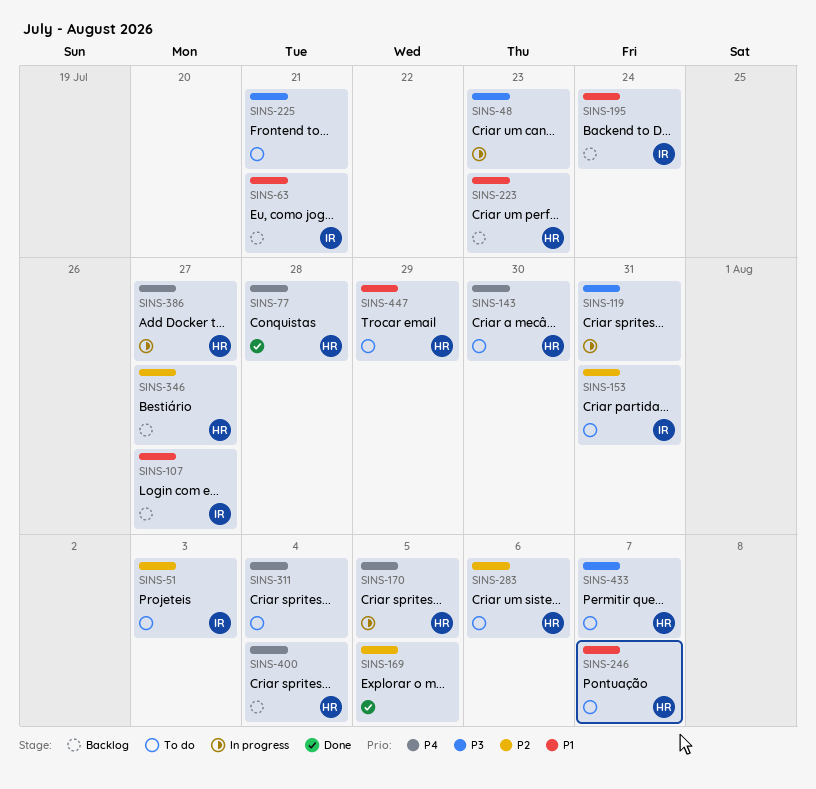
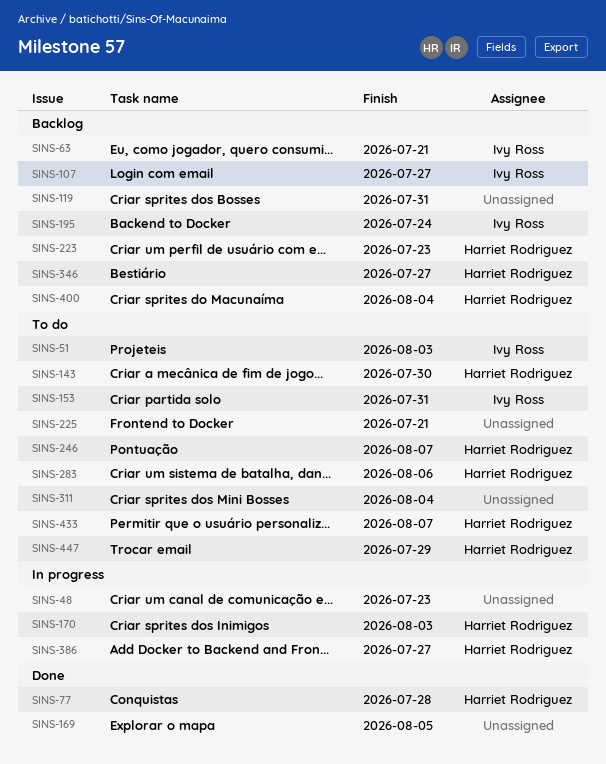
SINS-119, status: In progress -> Backlog
SINS-170, due: Aug 5 -> Aug 3

